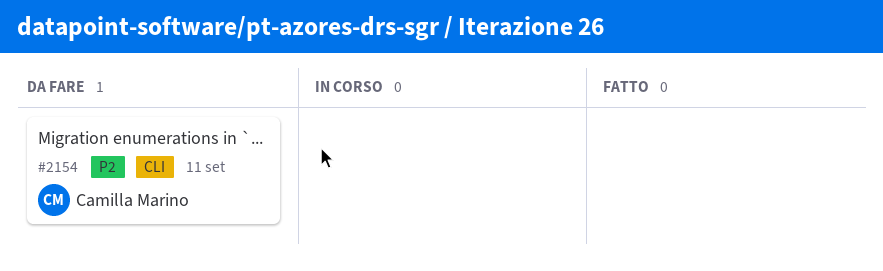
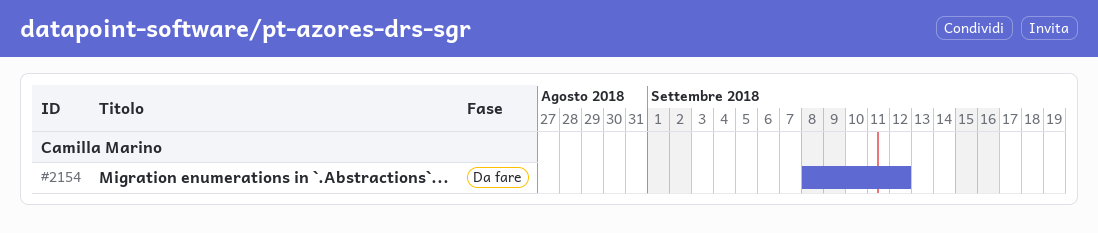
#2154, due: Sep 11 -> Sep 12

